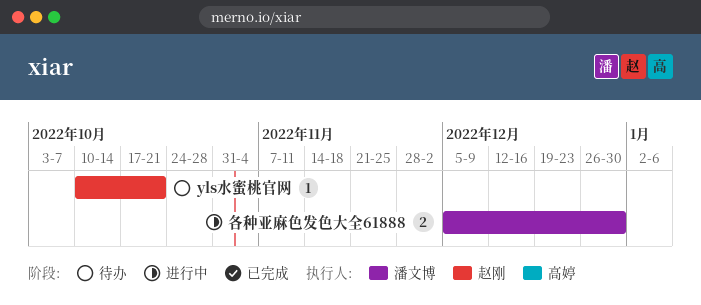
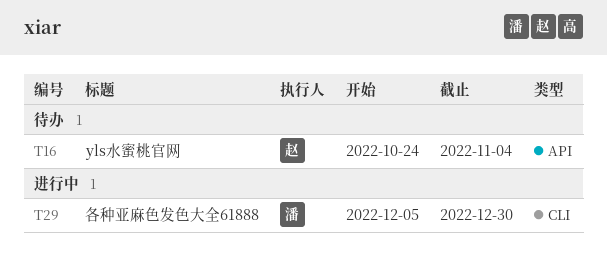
yls水蜜桃官网, start: Oct 10 -> Oct 24
yls水蜜桃官网, due: Oct 21 -> Nov 4

